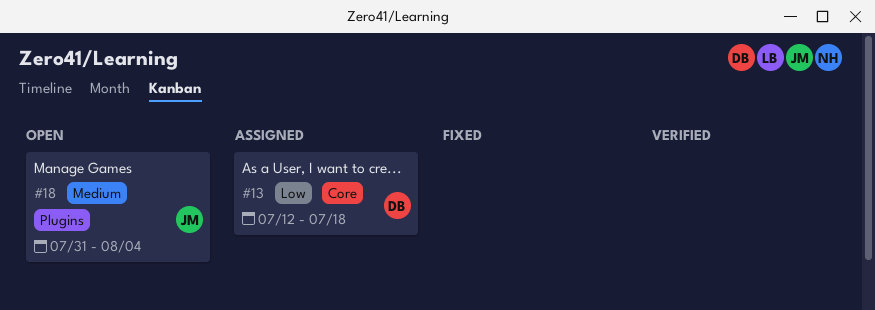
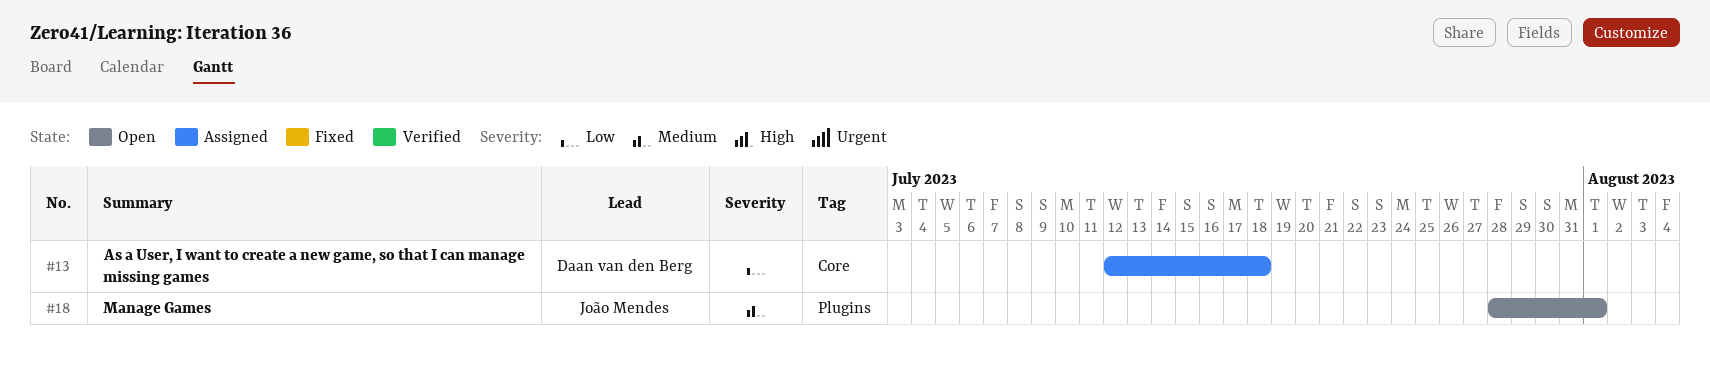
#18, start: Jul 31 -> Jul 28
#18, due: Aug 4 -> Aug 1

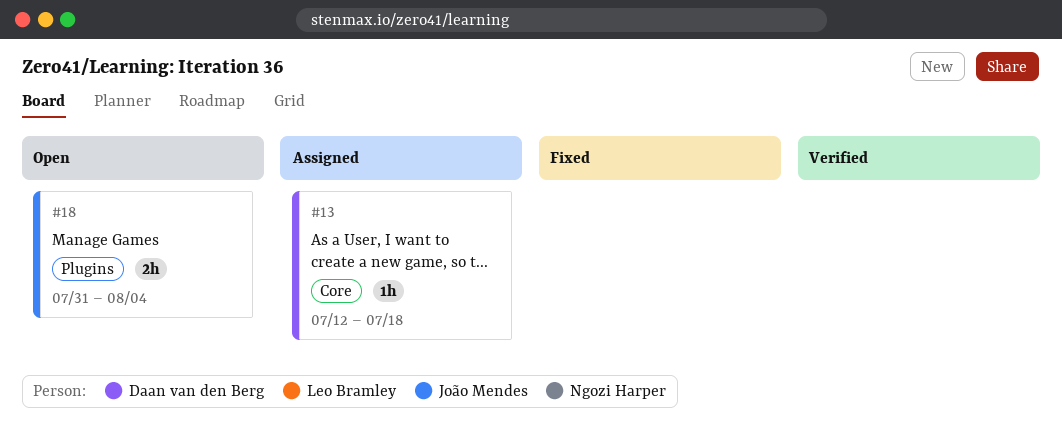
#18, start: Jul 28 -> Jul 31
#18, due: Aug 1 -> Aug 4

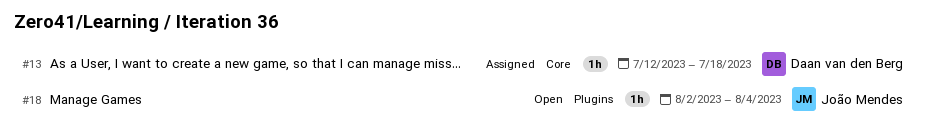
#18, estimate: 2h -> 1h
#18, start: Jul 31 -> Aug 2

